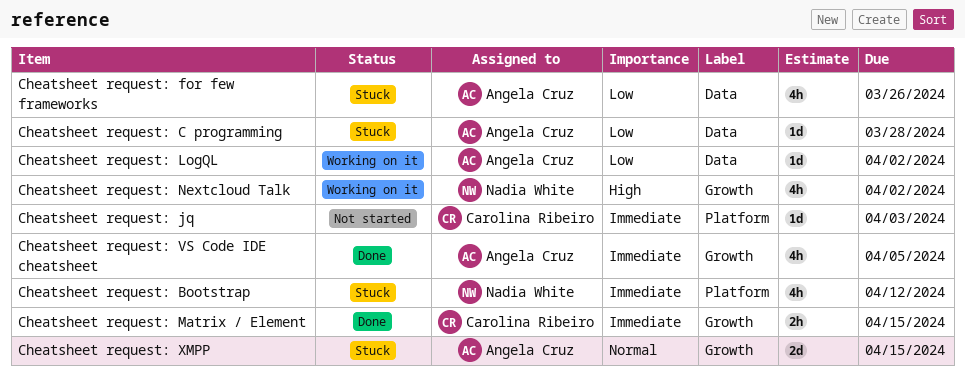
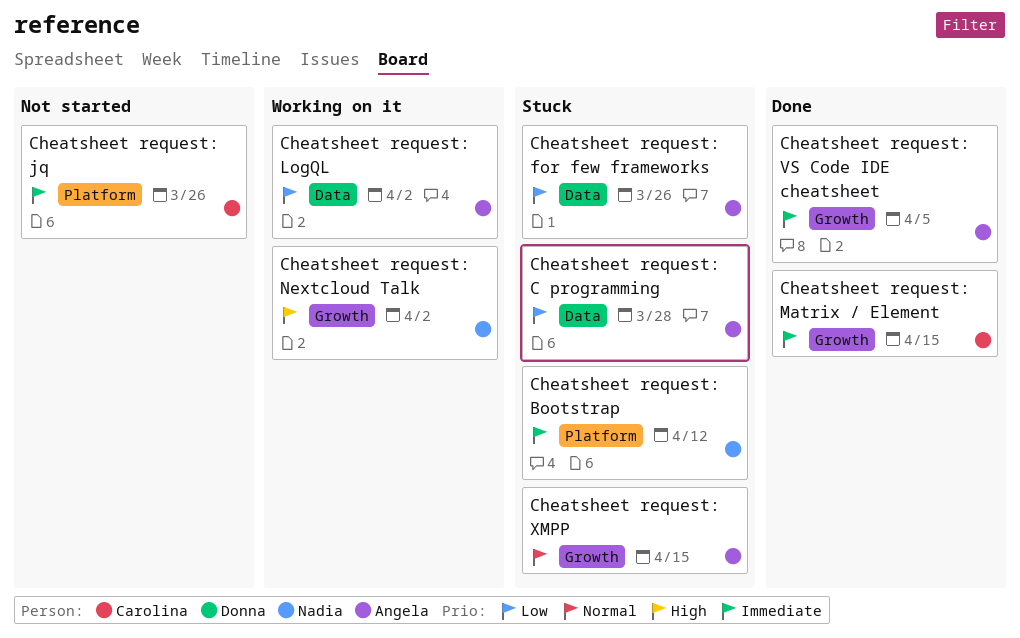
Cheatsheet request: jq, due: Apr 3 -> Mar 26

